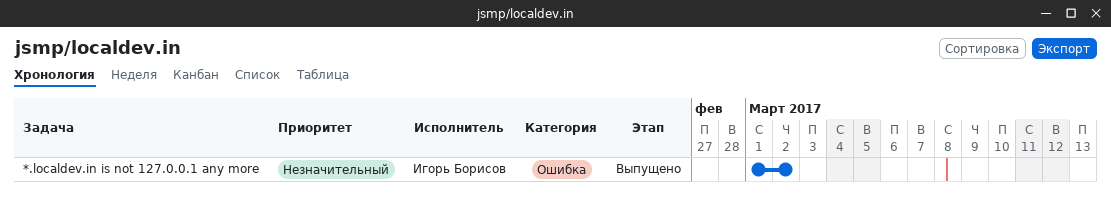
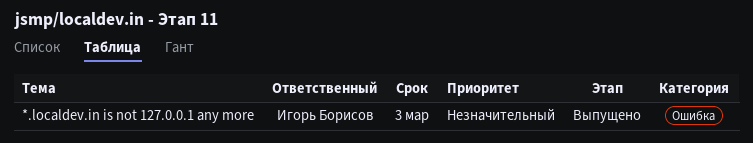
*.localdev.in is not 127.0.0.1 any more, due: Mar 2 -> Mar 3

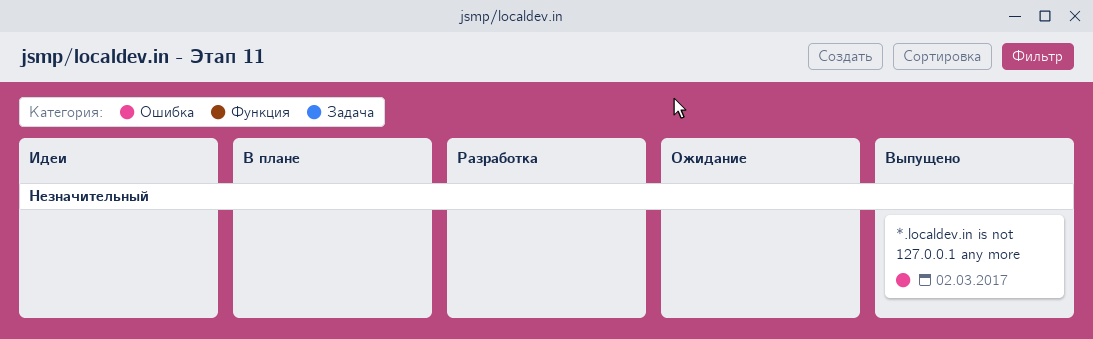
*.localdev.in is not 127.0.0.1 any more, due: Mar 3 -> Mar 2

